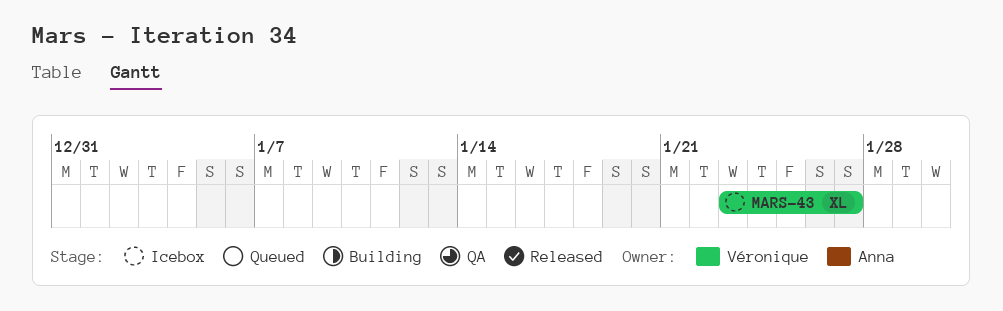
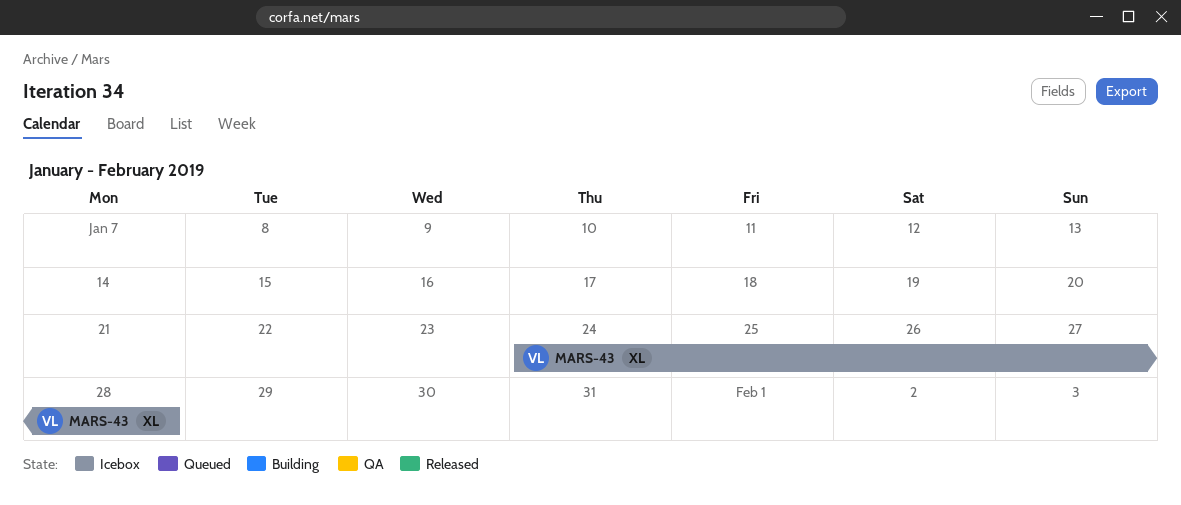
MARS-43, start: Jan 23 -> Jan 24
MARS-43, due: Jan 27 -> Jan 28

